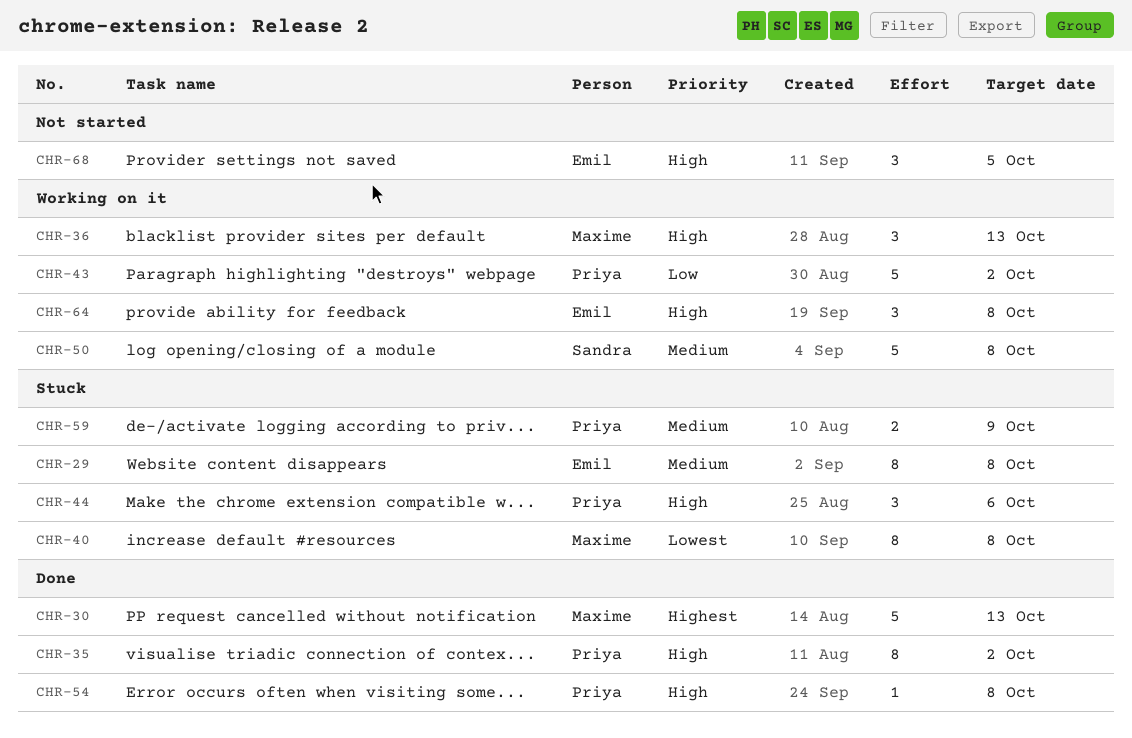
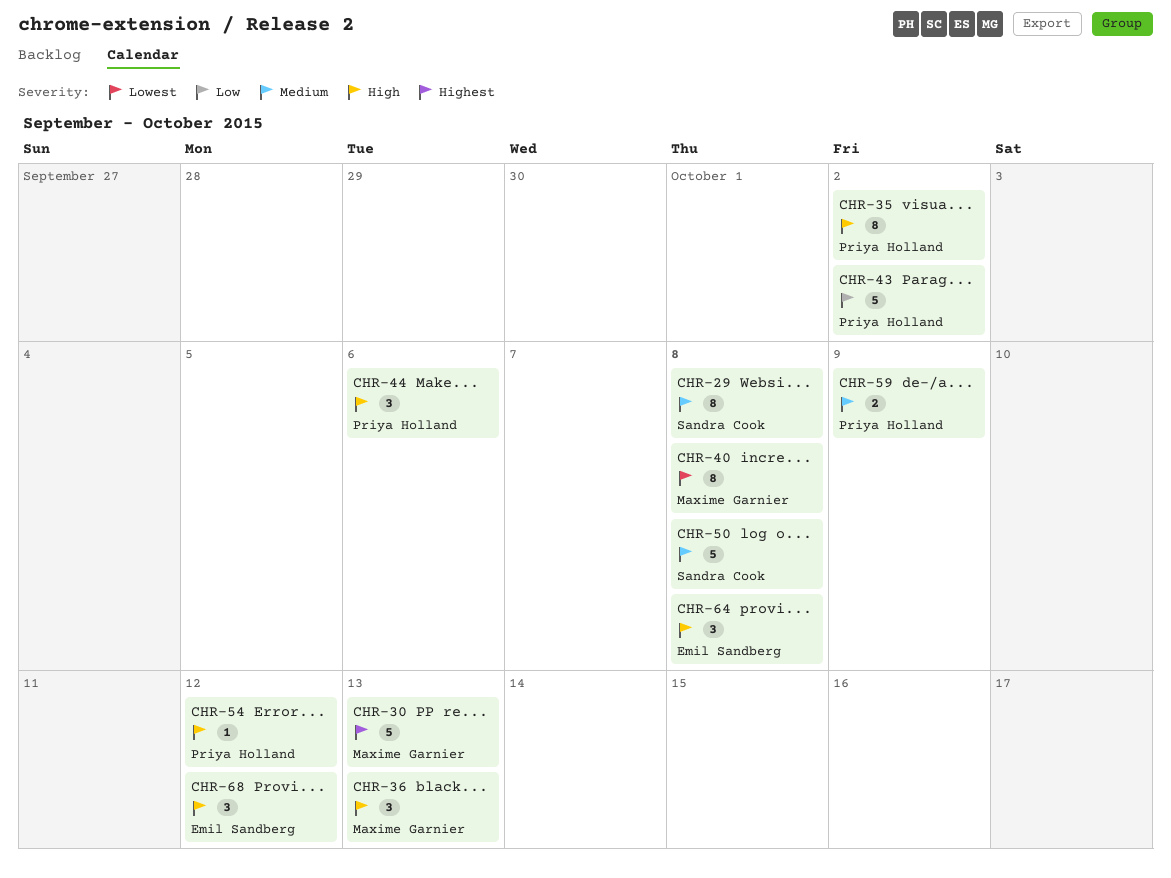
CHR-29, owner: Emil Sandberg -> Sandra Cook
CHR-54, due: Oct 8 -> Oct 12
CHR-68, due: Oct 5 -> Oct 12

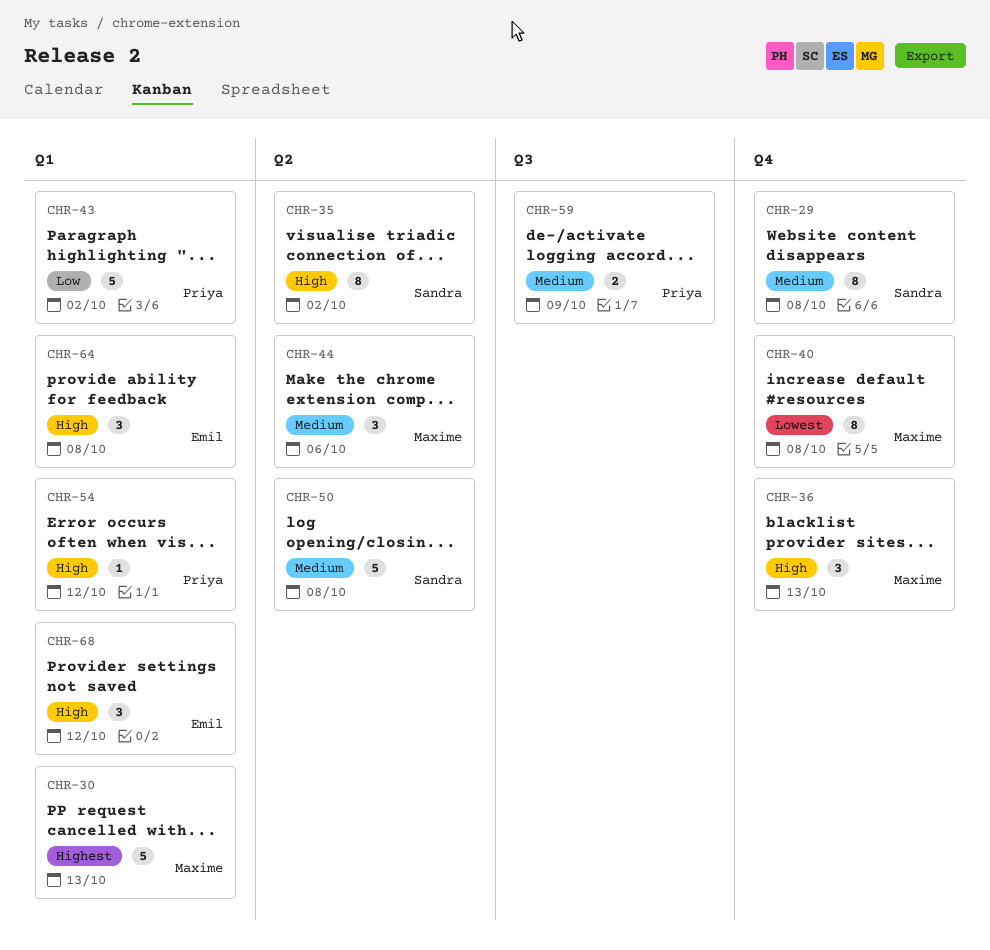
CHR-35, owner: Priya Holland -> Sandra Cook
CHR-44, owner: Priya Holland -> Maxime Garnier
CHR-44, priority: High -> Medium

